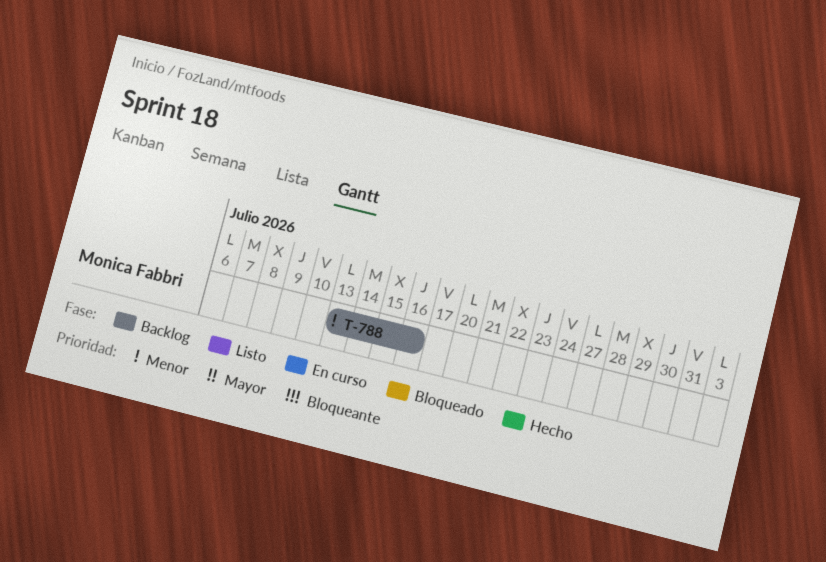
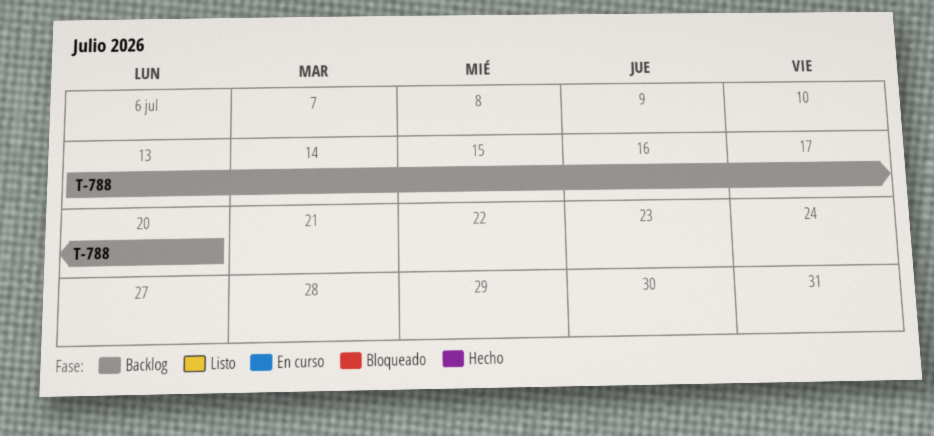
T-788, due: Jul 16 -> Jul 20

